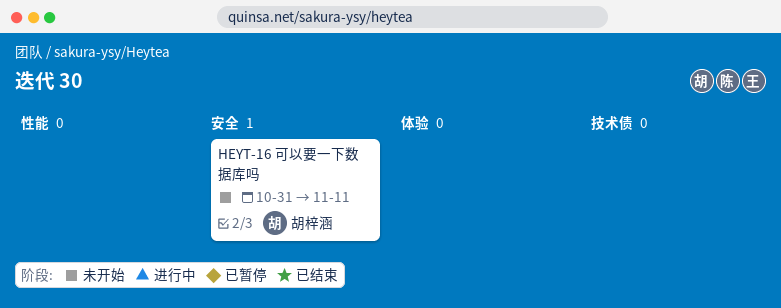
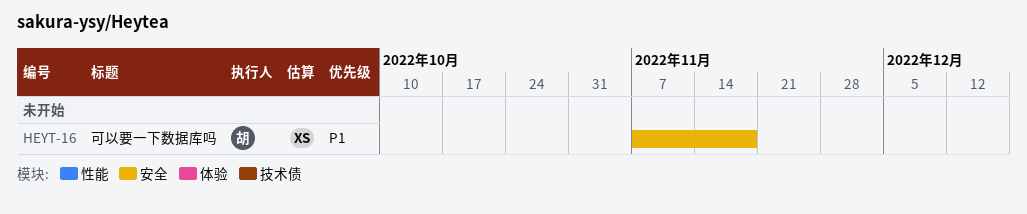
HEYT-16, start: Oct 31 -> Nov 7
HEYT-16, due: Nov 11 -> Nov 18

